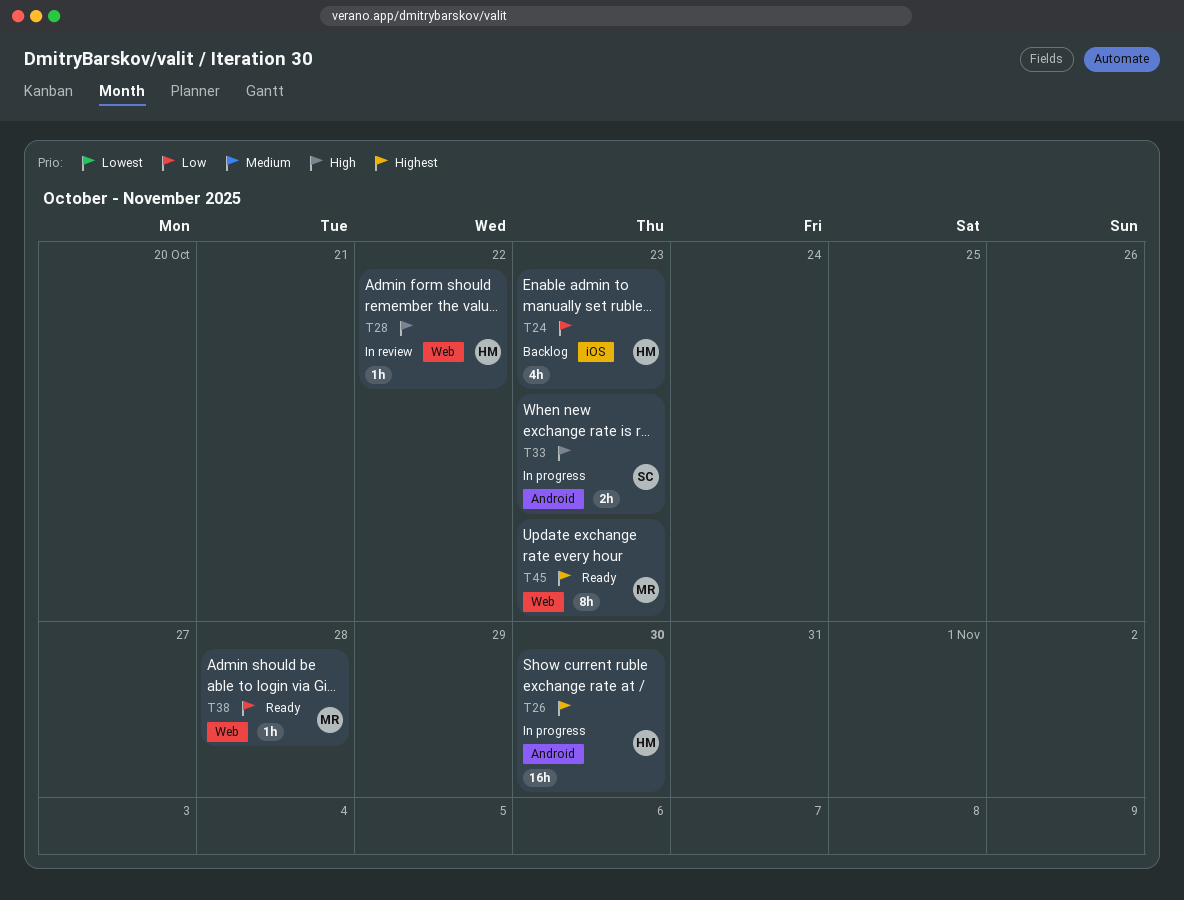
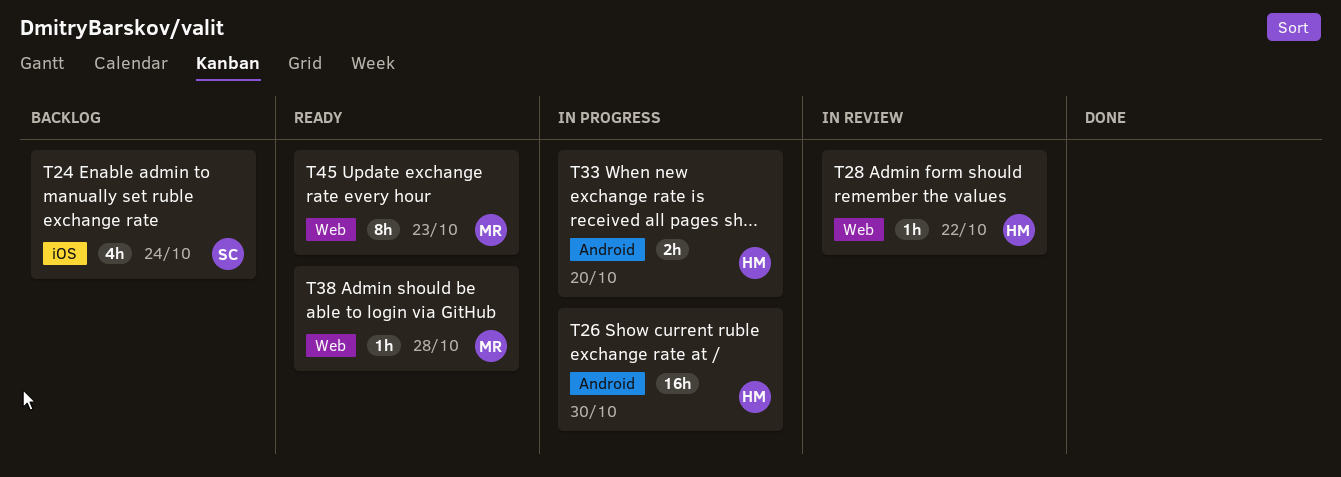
T24, owner: HM -> SC
T24, due: Oct 23 -> Oct 24
T33, owner: SC -> HM
T33, due: Oct 23 -> Oct 20

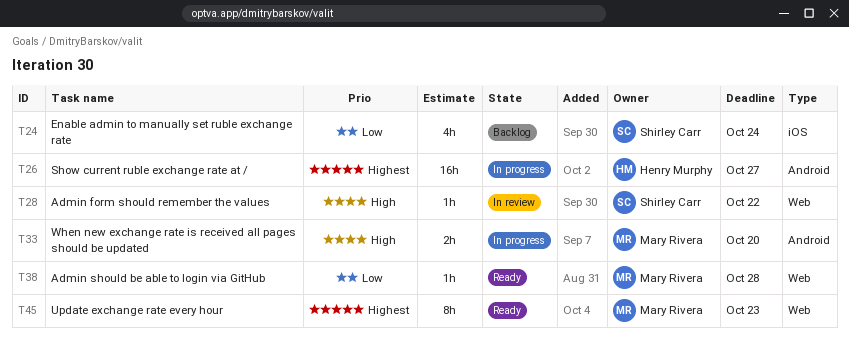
T26, due: Oct 30 -> Oct 27
T28, owner: Henry Murphy -> Shirley Carr
T33, owner: Henry Murphy -> Mary Rivera

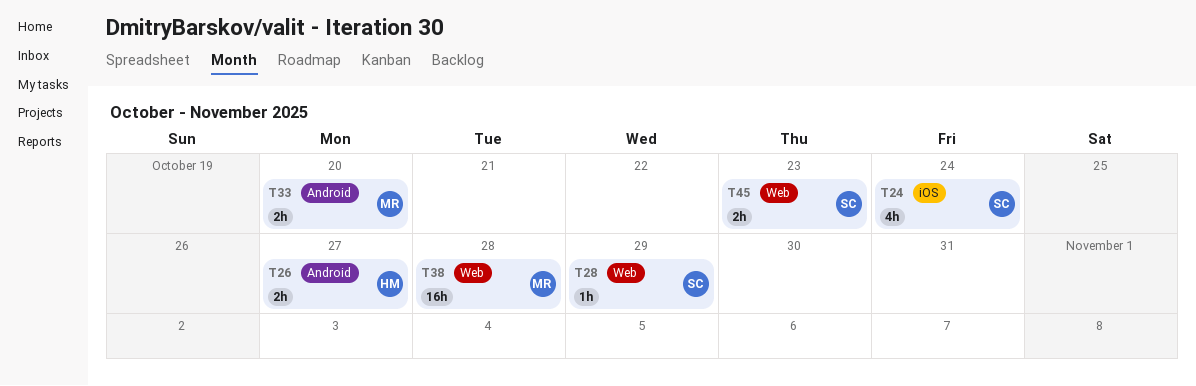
T26, estimate: 16h -> 2h
T28, due: Oct 22 -> Oct 29
T38, estimate: 1h -> 16h
T45, owner: Mary Rivera -> Shirley Carr
T45, estimate: 8h -> 2h

